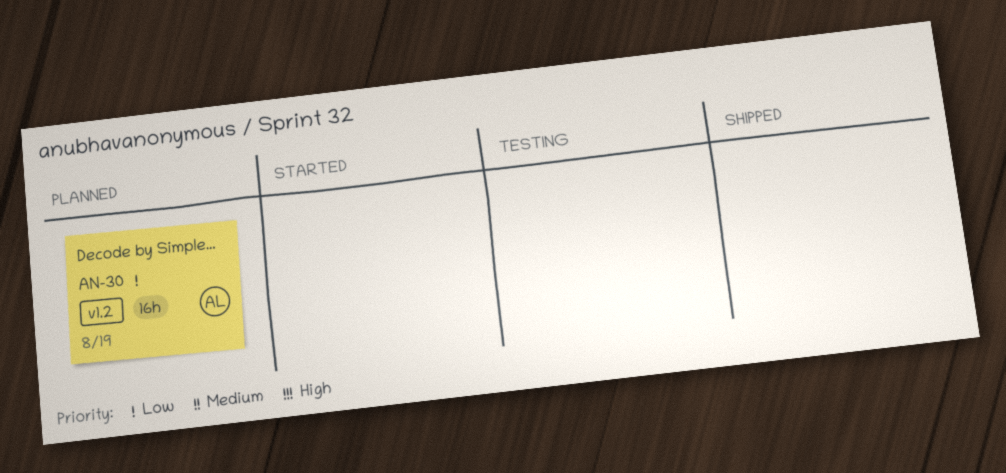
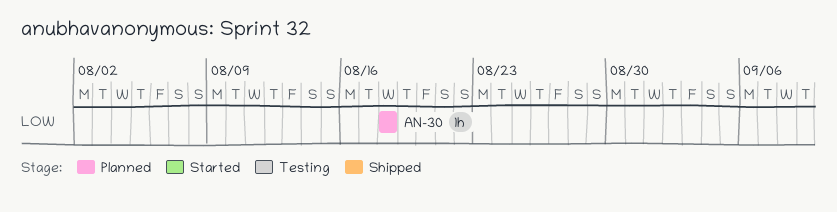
AN-30, estimate: 16h -> 1h
AN-30, due: Aug 19 -> Aug 18

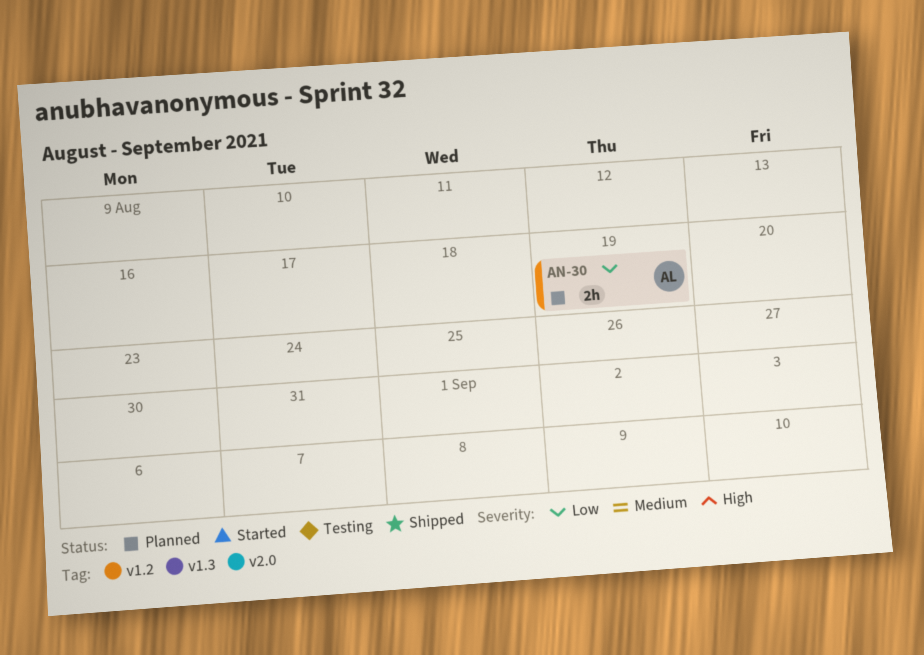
AN-30, estimate: 1h -> 2h
AN-30, due: Aug 18 -> Aug 19

